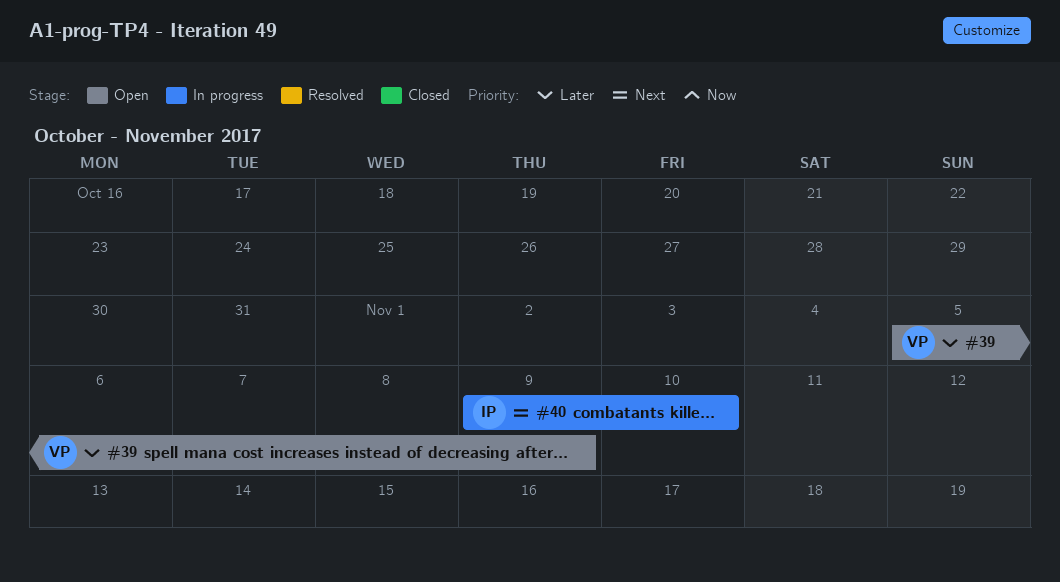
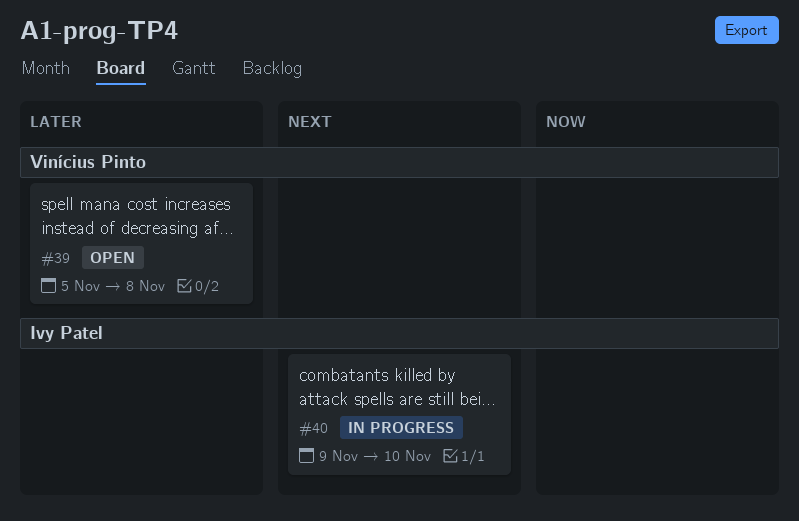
#39, due: Nov 9 -> Nov 8

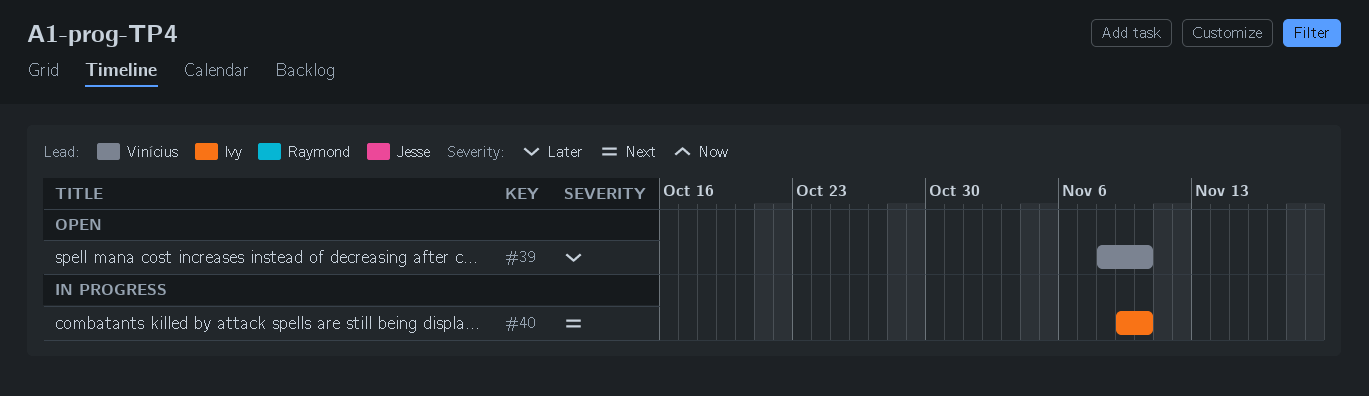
#39, start: Nov 5 -> Nov 8
#39, due: Nov 8 -> Nov 10

